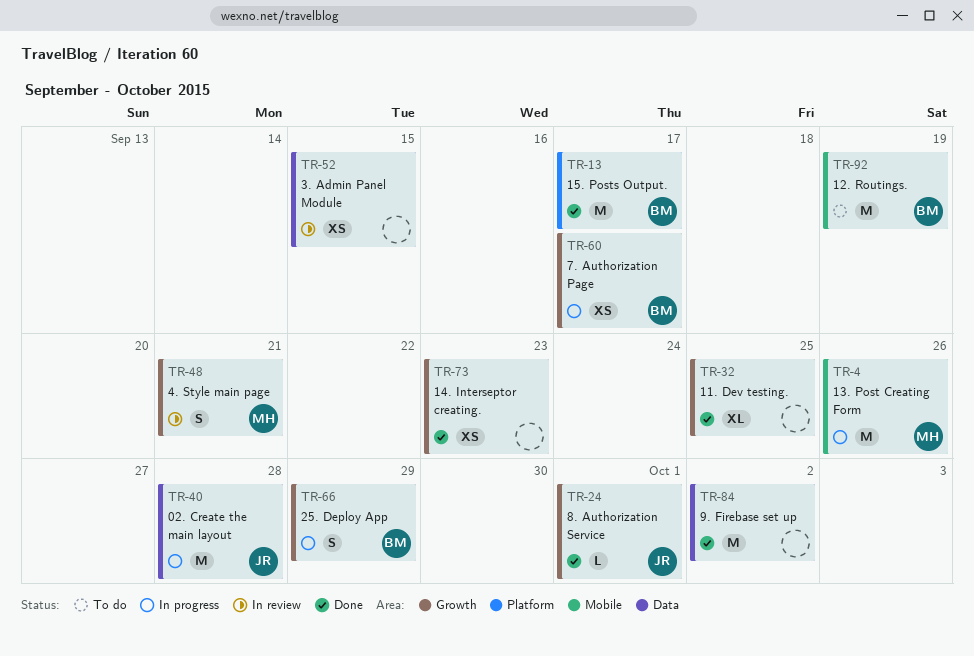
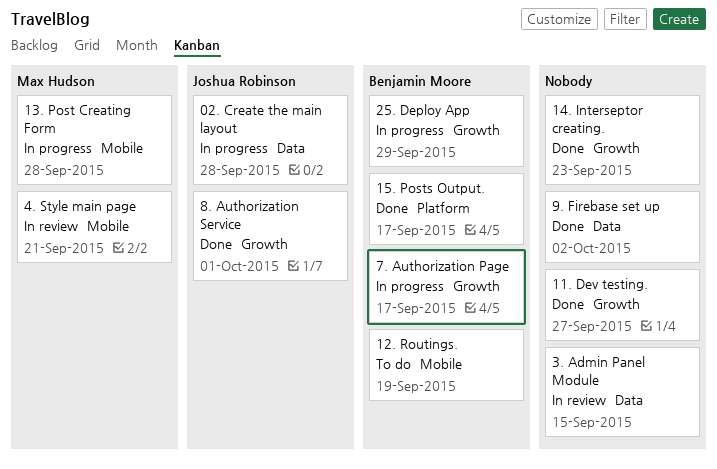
11. Dev testing., due: Sep 25 -> Sep 27
13. Post Creating Form, due: Sep 26 -> Sep 28
4. Style main page, label: Growth -> Mobile

